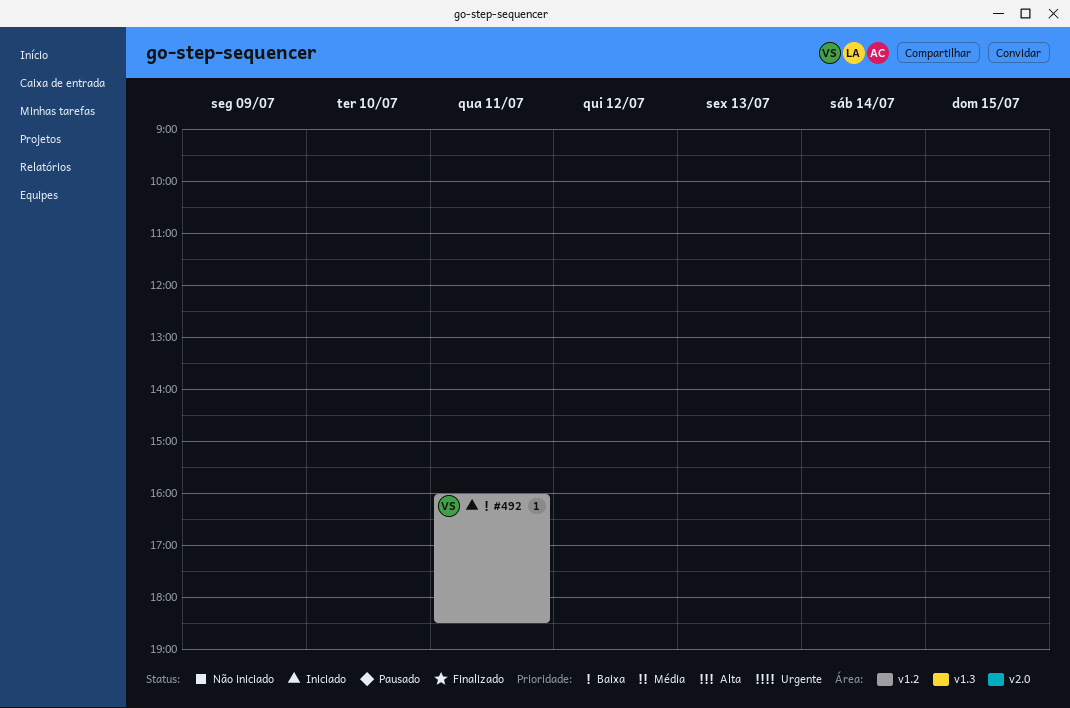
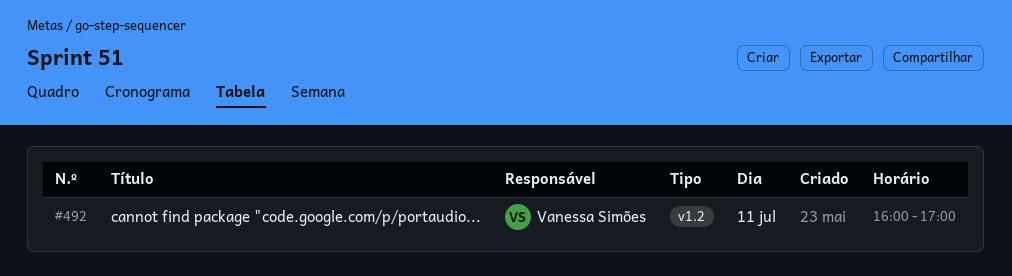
#492, ends: 18:30 -> 17:00

